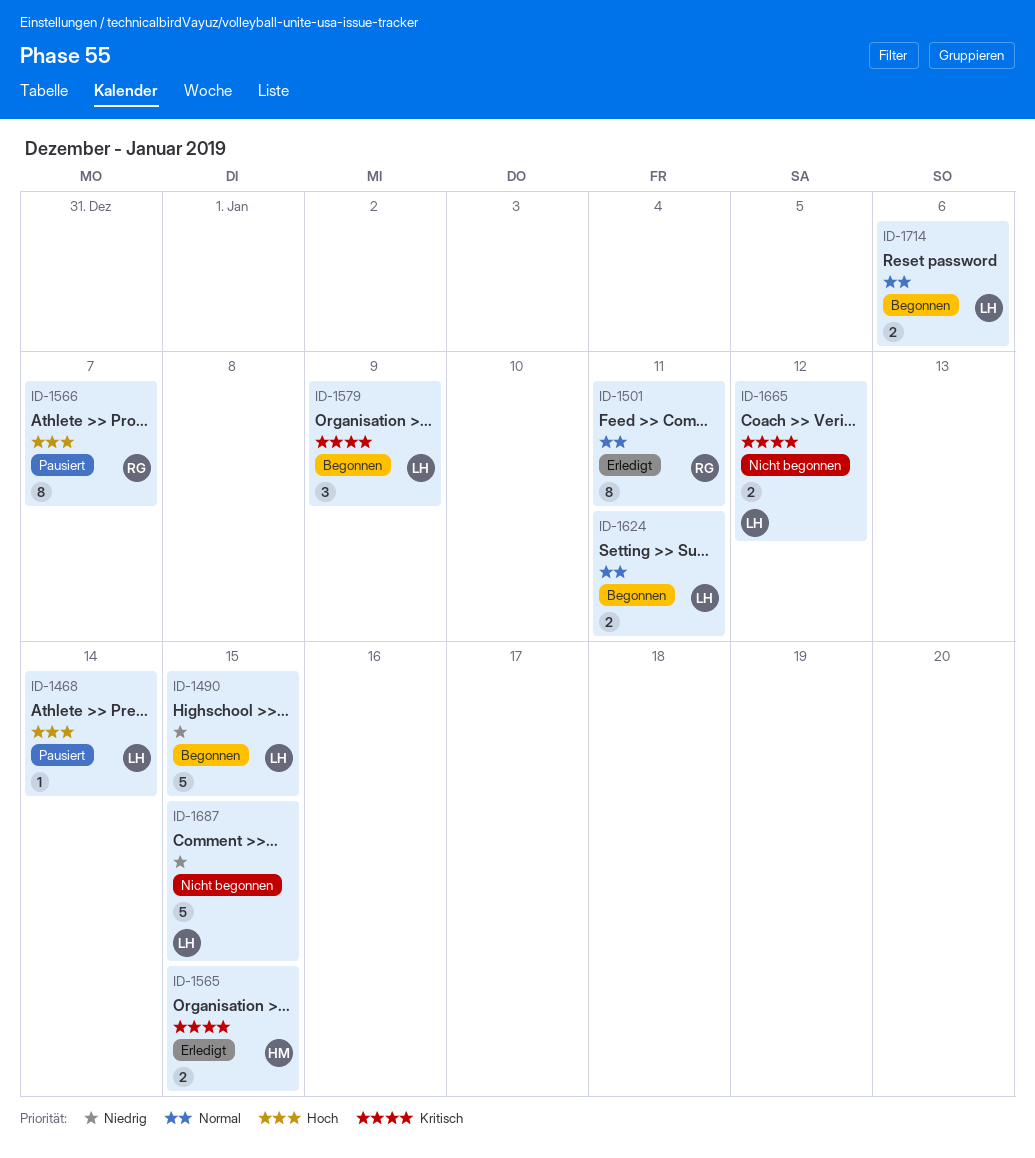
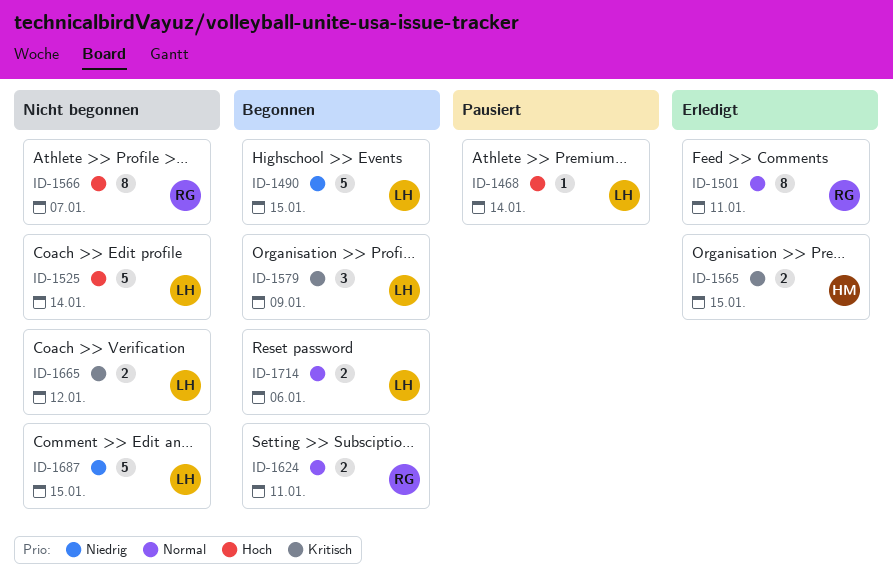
ID-1525: none -> present
ID-1566, status: Pausiert -> Nicht begonnen
ID-1624, owner: LH -> RG

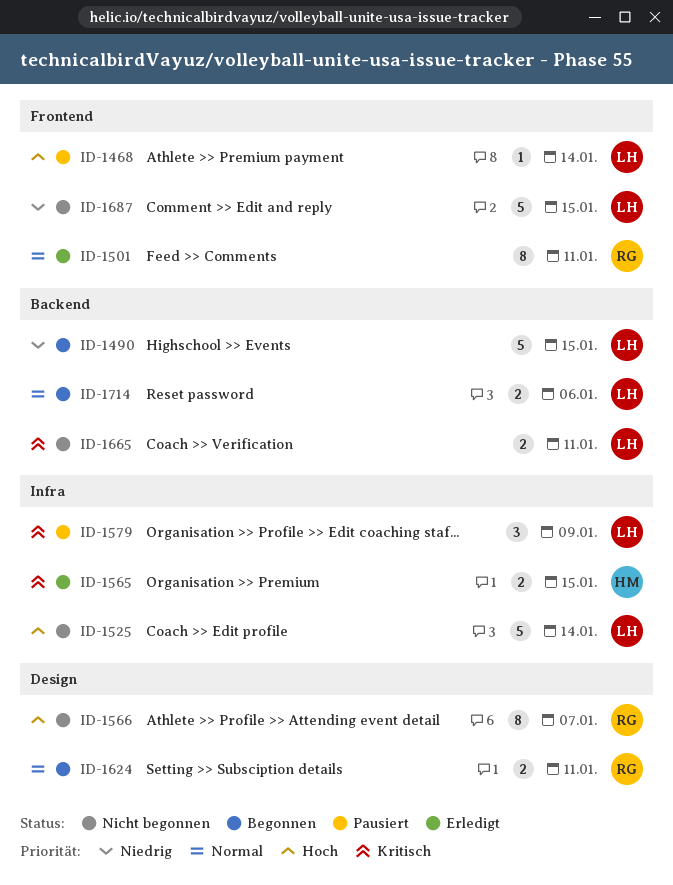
ID-1579, status: Begonnen -> Pausiert
ID-1665, due: Jan 12 -> Jan 11

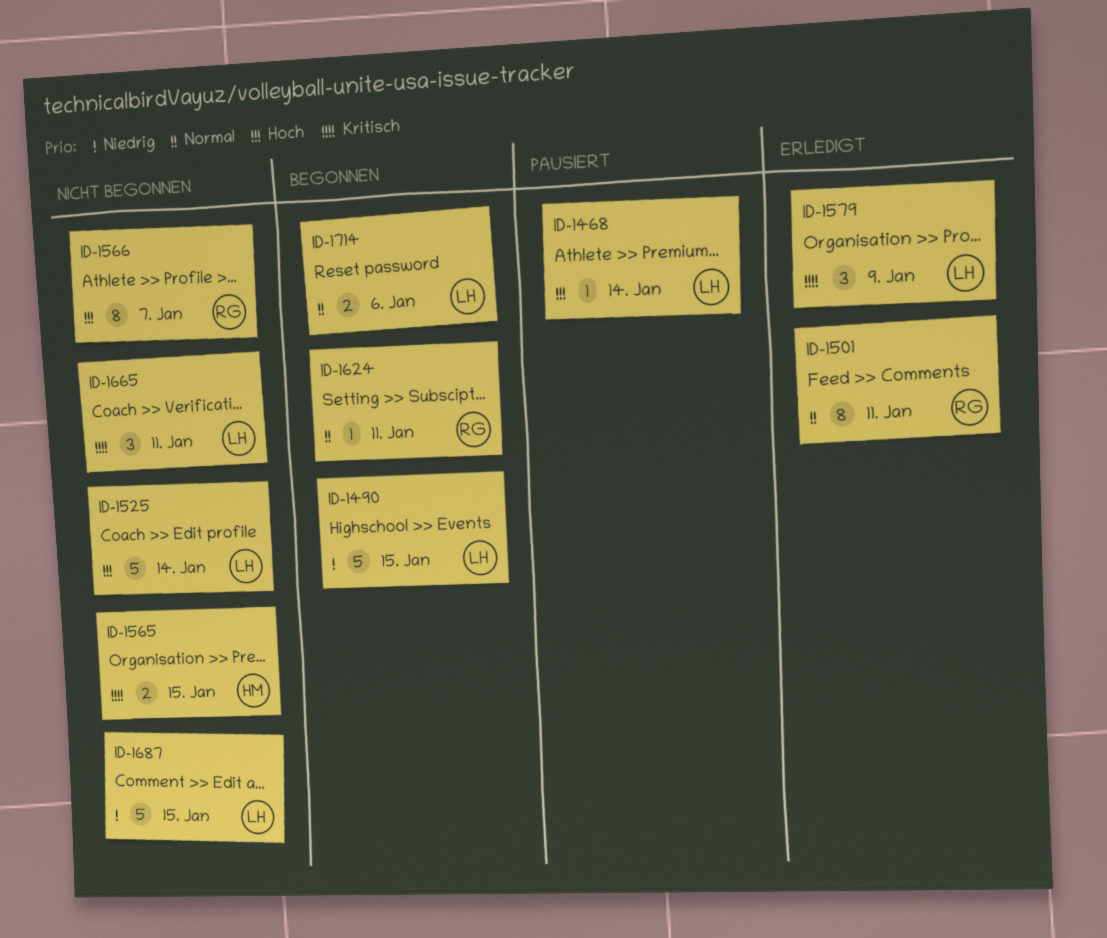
ID-1565, status: Erledigt -> Nicht begonnen
ID-1579, status: Pausiert -> Erledigt
ID-1624, estimate: 2 -> 1
ID-1665, estimate: 2 -> 3

